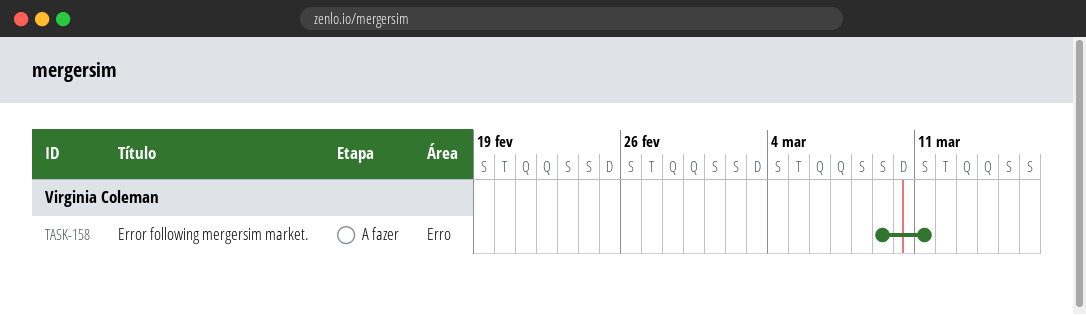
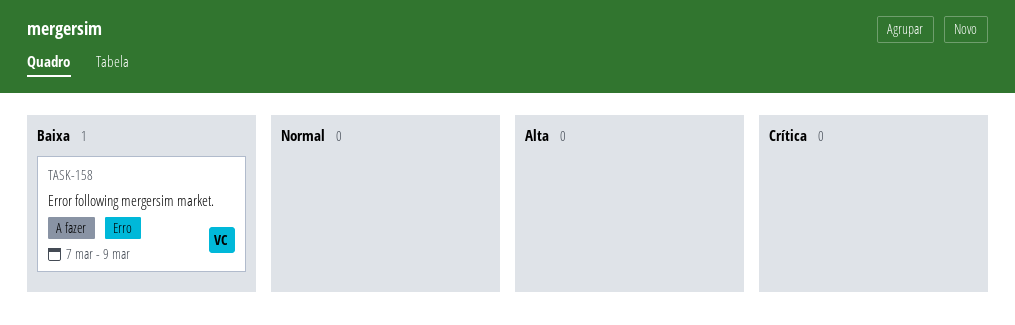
TASK-158, start: Mar 9 -> Mar 7
TASK-158, due: Mar 11 -> Mar 9

